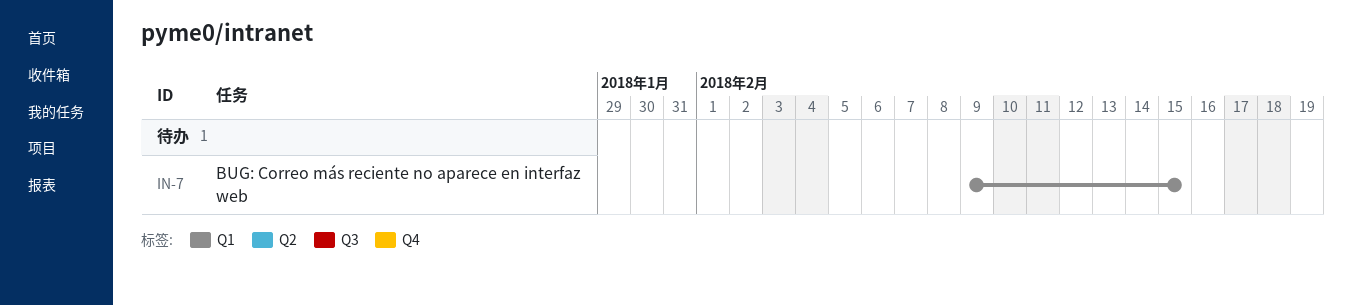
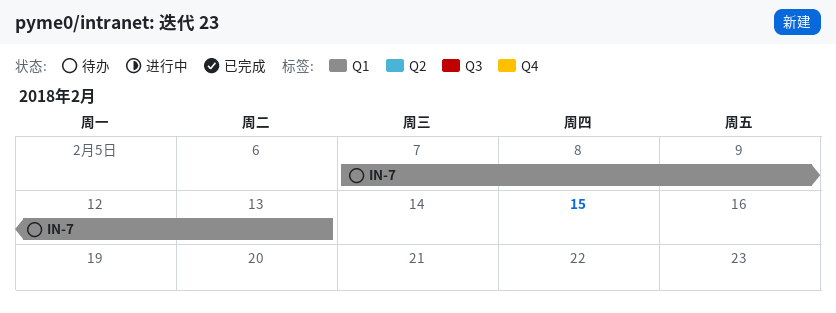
IN-7, start: Feb 9 -> Feb 7
IN-7, due: Feb 15 -> Feb 13

